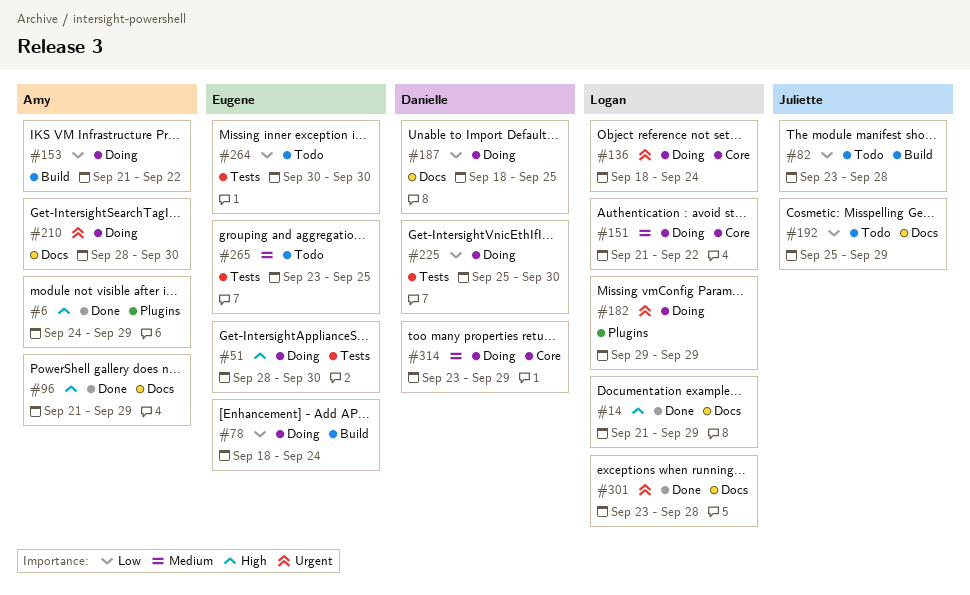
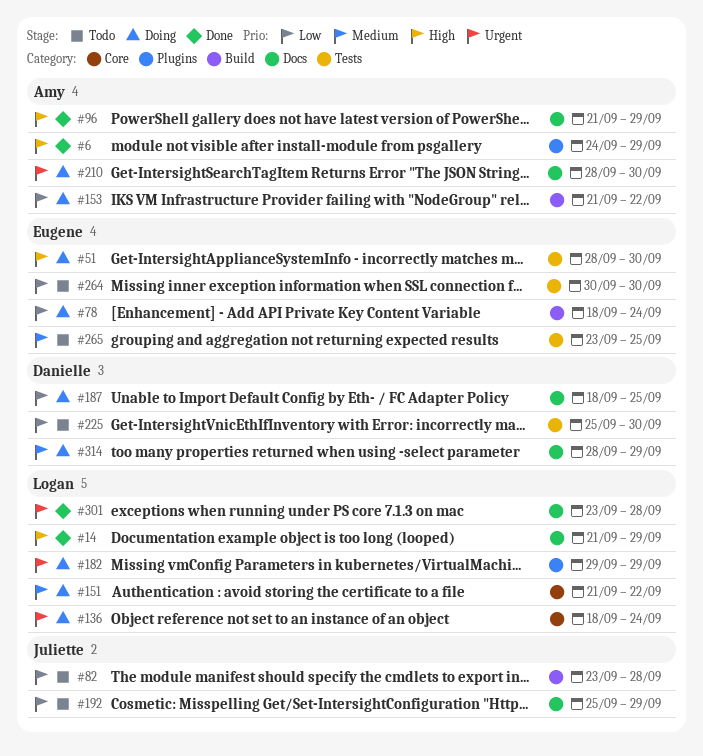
#225, status: Doing -> Todo
#314, label: Core -> Docs
#314, start: Sep 23 -> Sep 28

